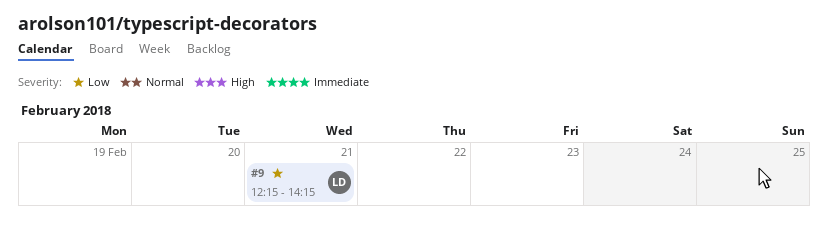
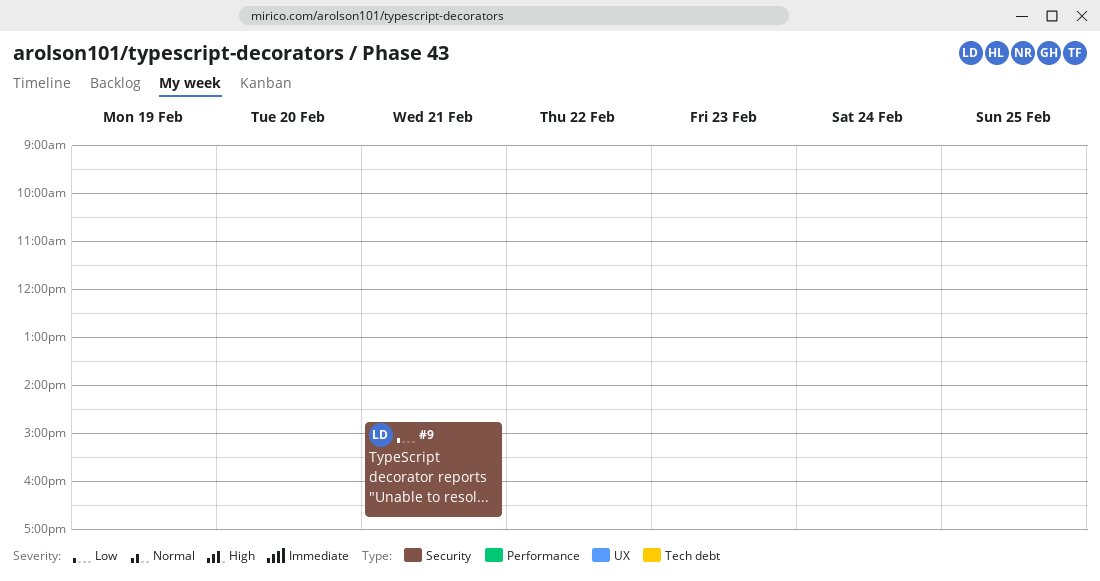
#9, begins: 12:15 -> 14:45
#9, ends: 14:15 -> 16:45

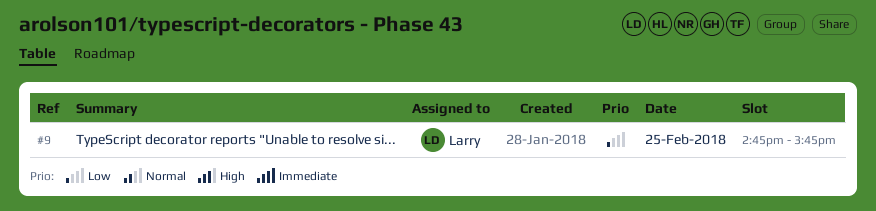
#9, day: Feb 21 -> Feb 25
#9, ends: 16:45 -> 15:45

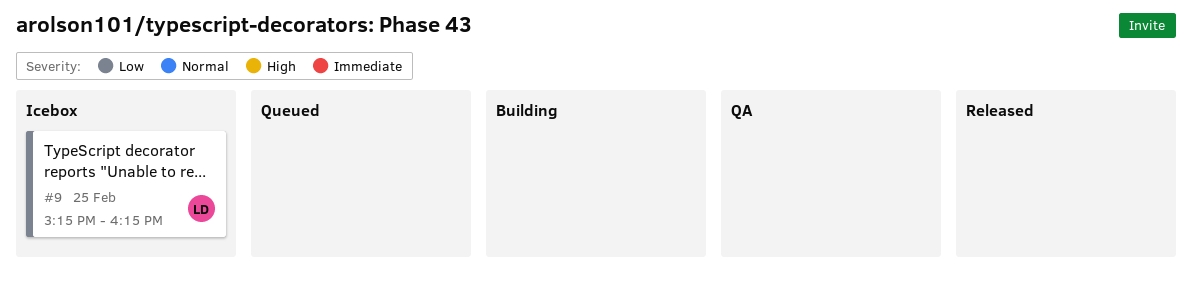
#9, begins: 14:45 -> 15:15
#9, ends: 15:45 -> 16:15

